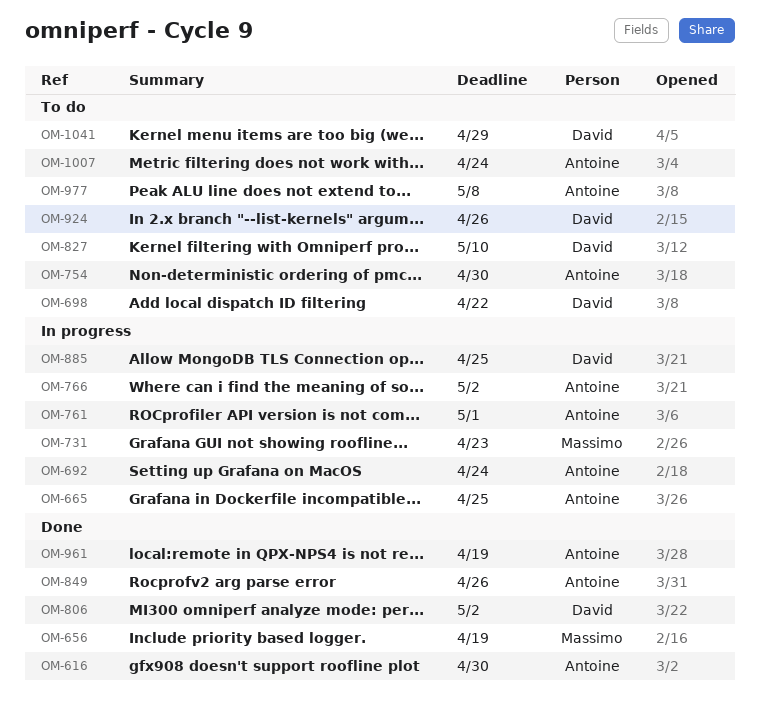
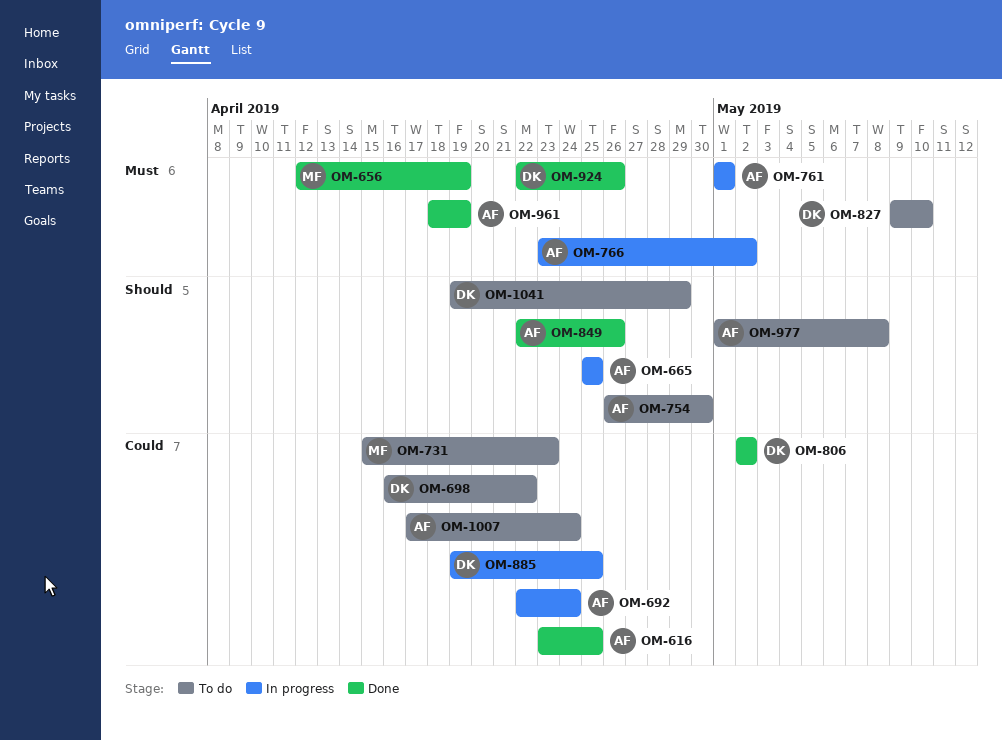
OM-616, due: Apr 30 -> Apr 25
OM-731, status: In progress -> To do
OM-924, status: To do -> Done

